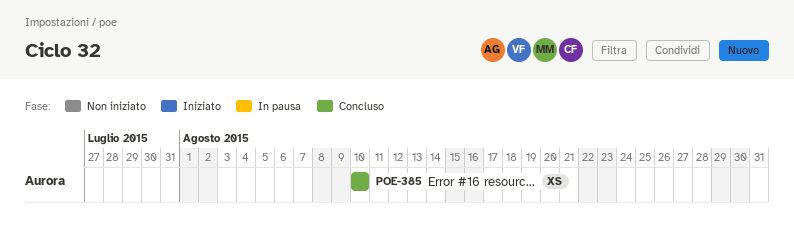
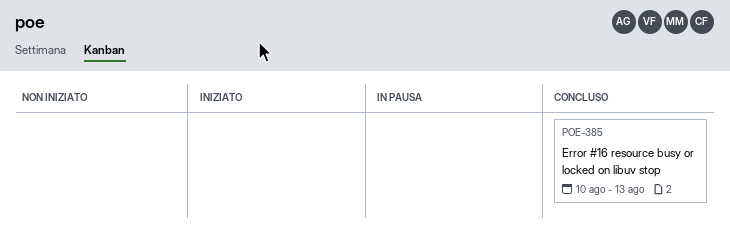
POE-385, due: Aug 10 -> Aug 13

